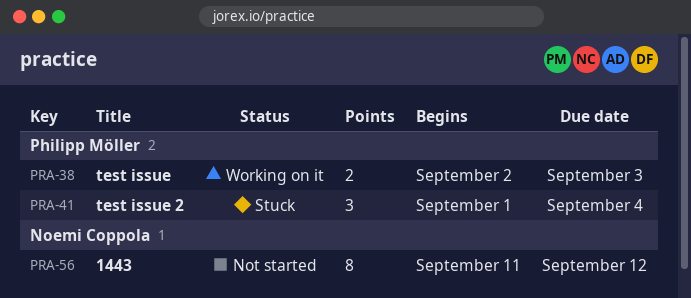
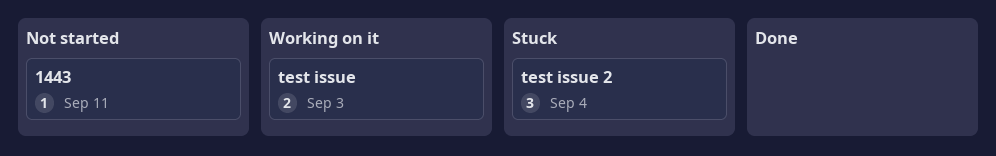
1443, estimate: 8 -> 1
1443, due: Sep 12 -> Sep 11

